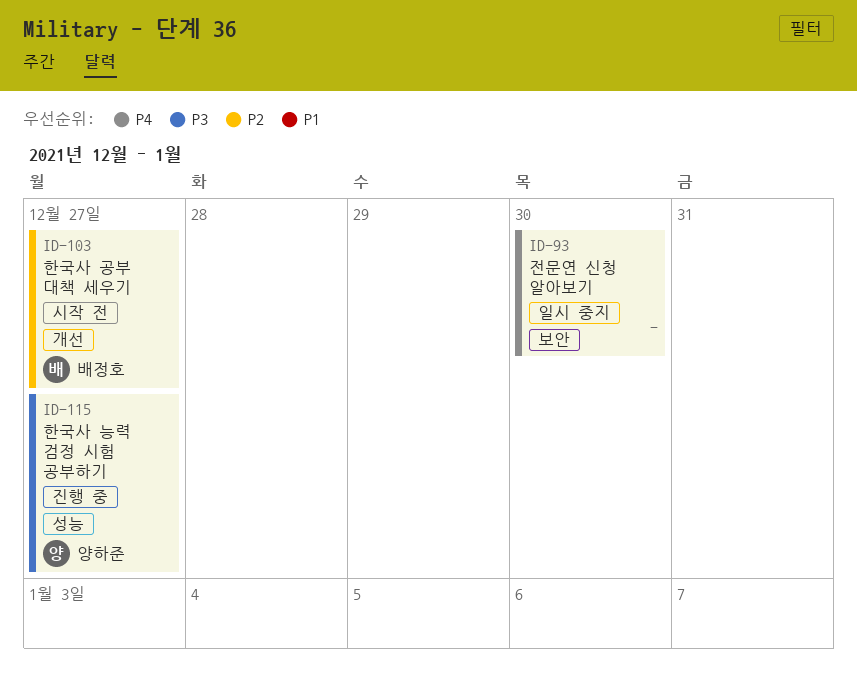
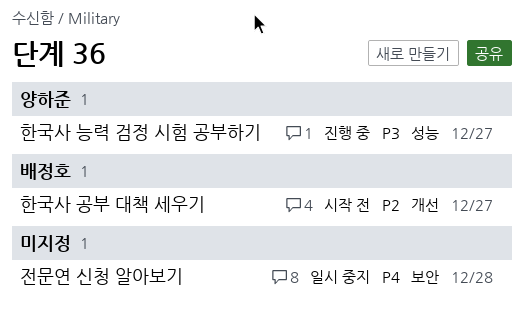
전문연 신청 알아보기, due: Dec 30 -> Dec 28

